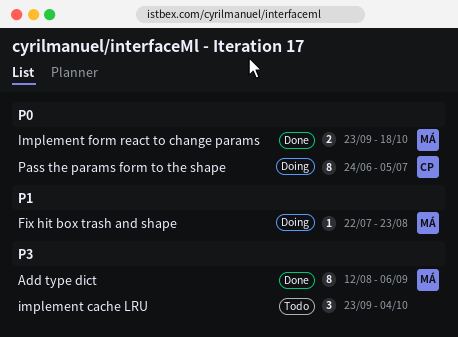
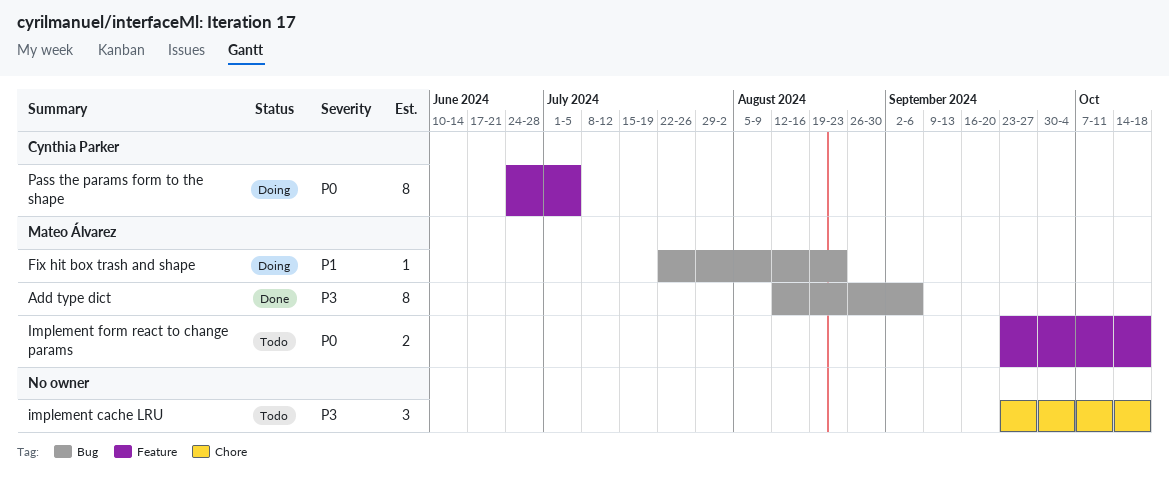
implement cache LRU, due: Oct 4 -> Oct 18
Implement form react to change params, status: Done -> Todo

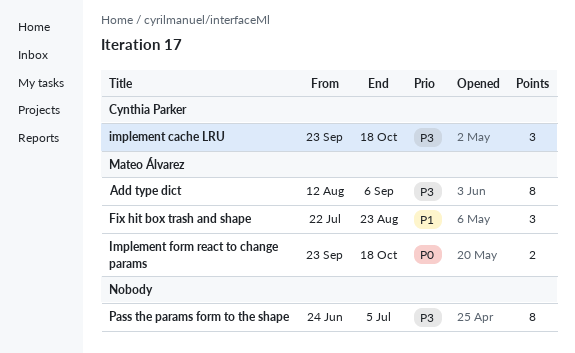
Fix hit box trash and shape, estimate: 1 -> 3
implement cache LRU, owner: none -> Cynthia Parker
Pass the params form to the shape, owner: Cynthia Parker -> none
Pass the params form to the shape, priority: P0 -> P3

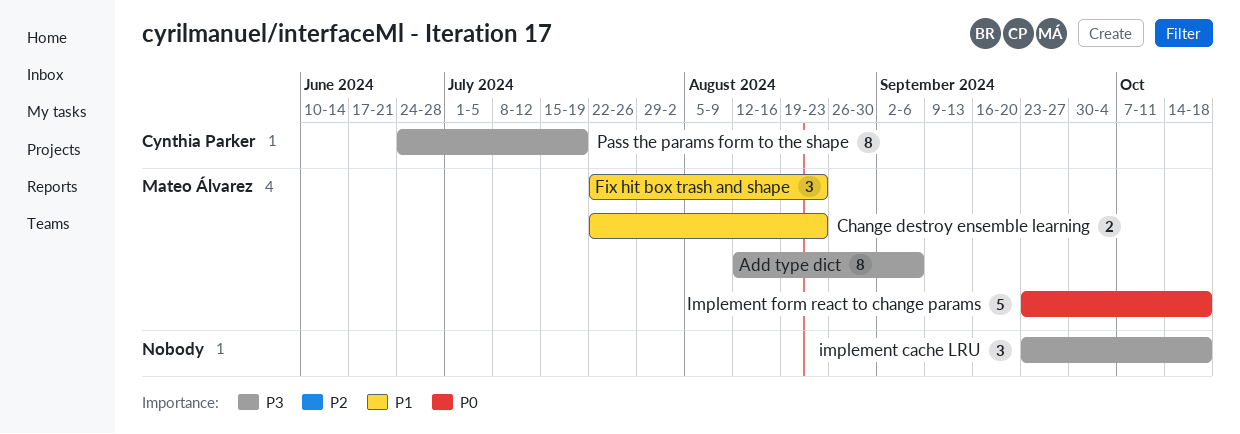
Change destroy ensemble learning: none -> present
implement cache LRU, owner: Cynthia Parker -> none
Implement form react to change params, estimate: 2 -> 5
Pass the params form to the shape, owner: none -> Cynthia Parker
Pass the params form to the shape, due: Jul 5 -> Jul 19

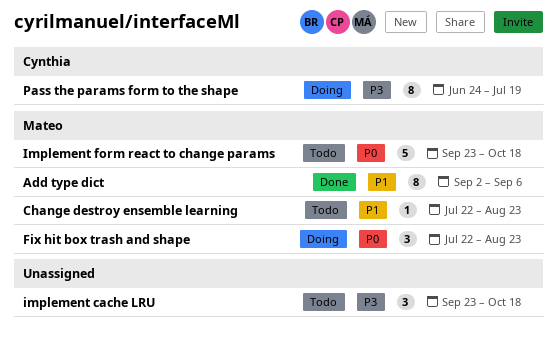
Add type dict, priority: P3 -> P1
Add type dict, start: Aug 12 -> Sep 2
Change destroy ensemble learning, estimate: 2 -> 1
Fix hit box trash and shape, priority: P1 -> P0

